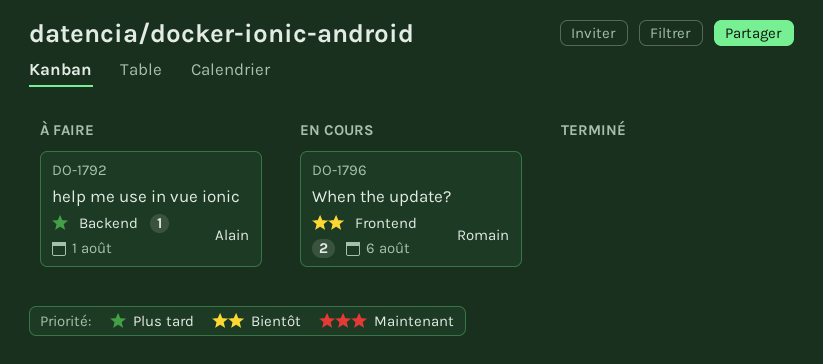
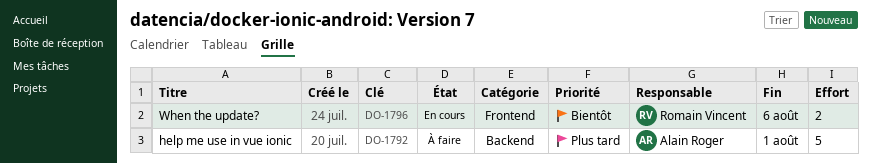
DO-1792, estimate: 1 -> 5

